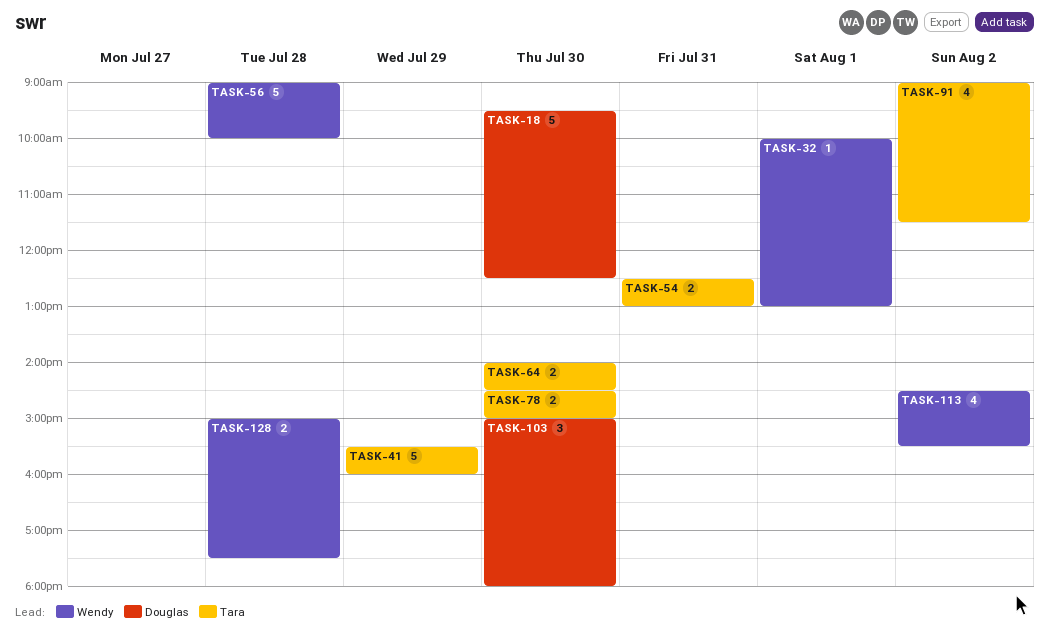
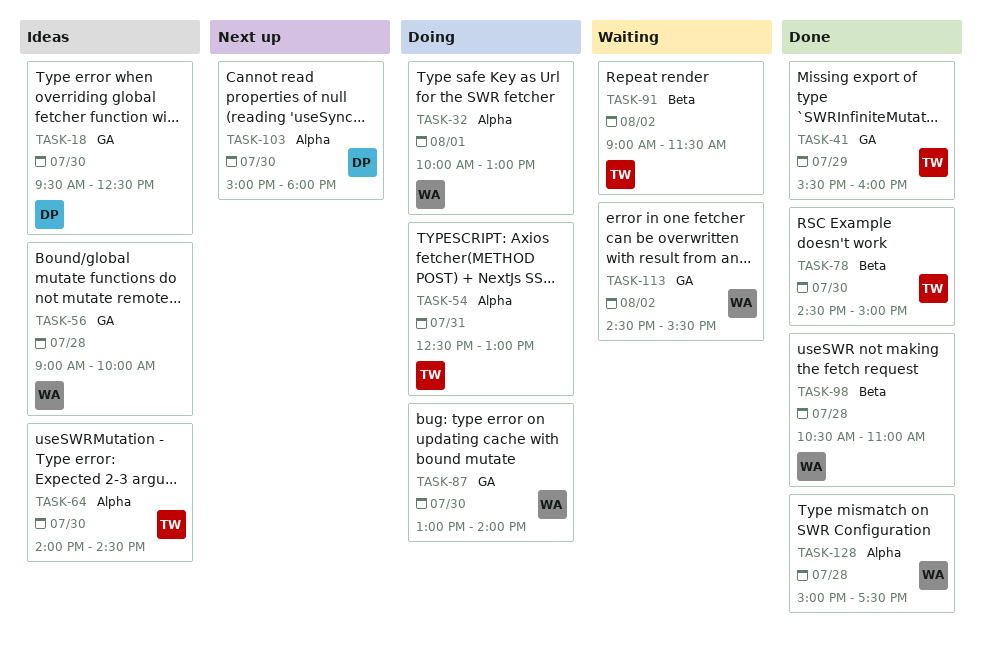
TASK-87: none -> present
TASK-98: none -> present

